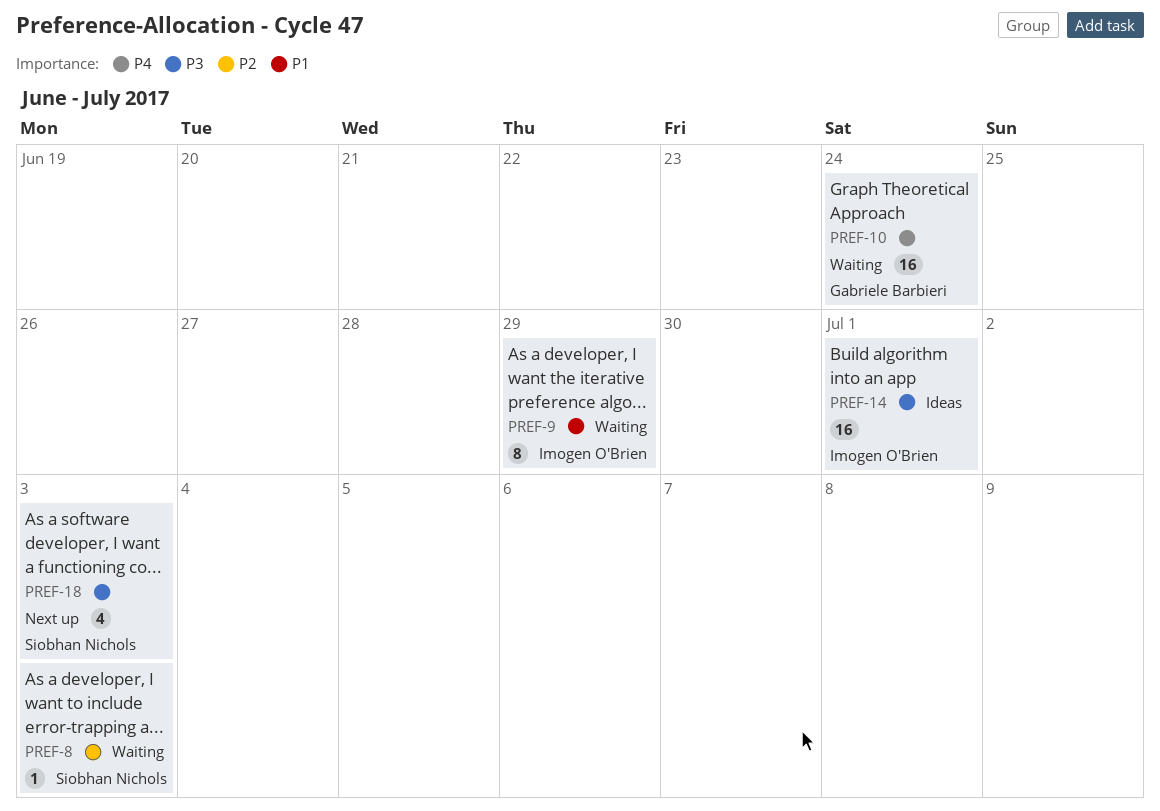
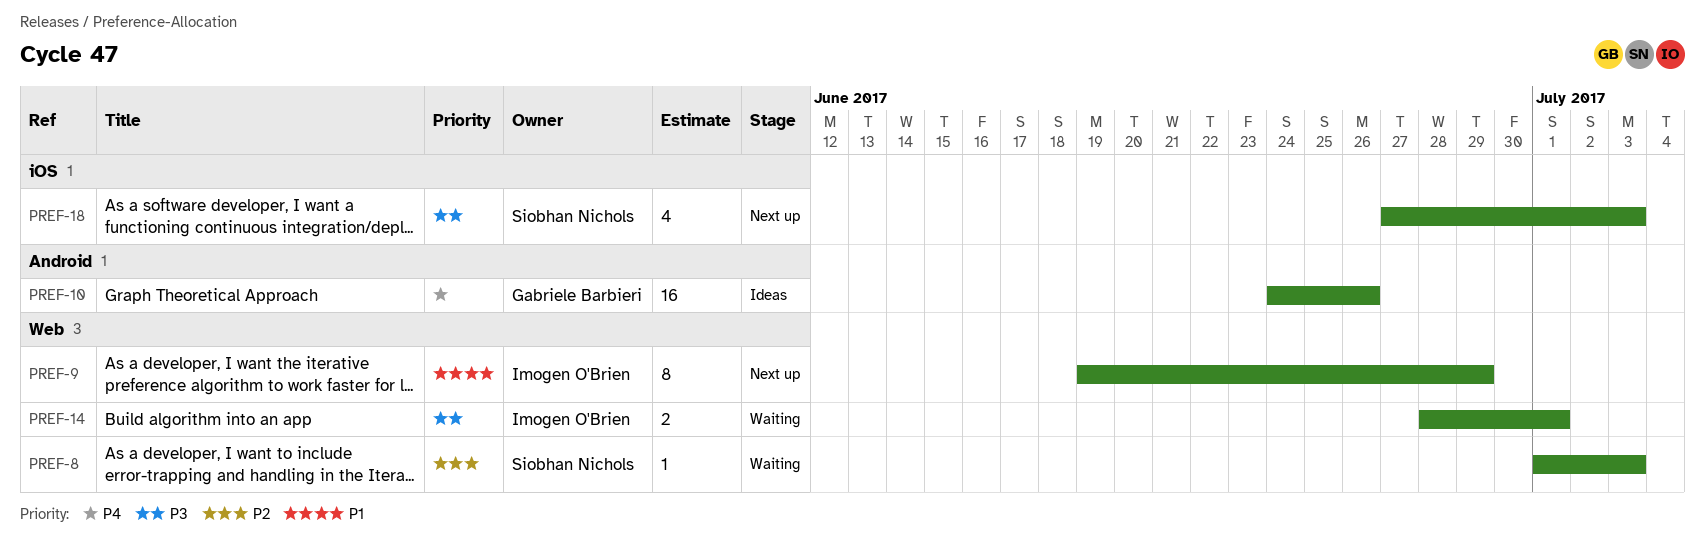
PREF-9, status: Waiting -> Next up
PREF-10, status: Waiting -> Ideas
PREF-10, due: Jun 24 -> Jun 26
PREF-14, status: Ideas -> Waiting
PREF-14, estimate: 16 -> 2

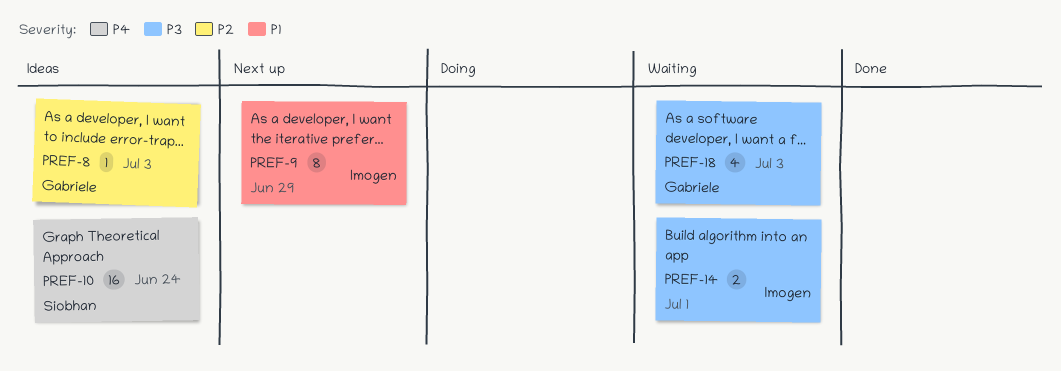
PREF-8, status: Waiting -> Ideas
PREF-8, owner: Siobhan Nichols -> Gabriele Barbieri
PREF-10, owner: Gabriele Barbieri -> Siobhan Nichols
PREF-10, due: Jun 26 -> Jun 24
PREF-18, status: Next up -> Waiting
PREF-18, owner: Siobhan Nichols -> Gabriele Barbieri

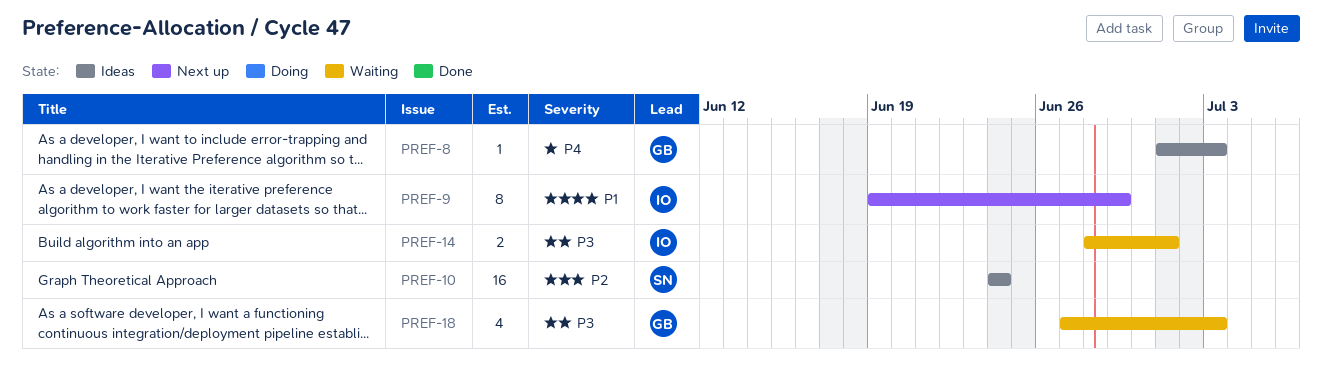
PREF-8, priority: P2 -> P4
PREF-10, priority: P4 -> P2

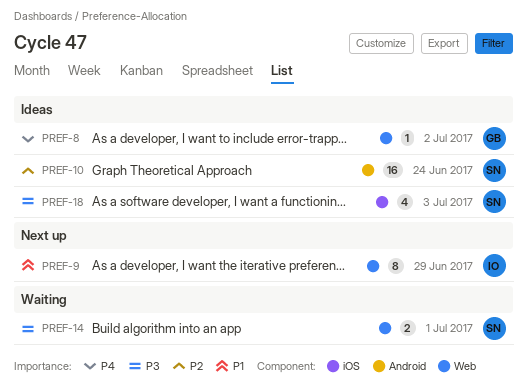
PREF-8, due: Jul 3 -> Jul 2
PREF-14, owner: IO -> SN
PREF-18, status: Waiting -> Ideas
PREF-18, owner: GB -> SN

